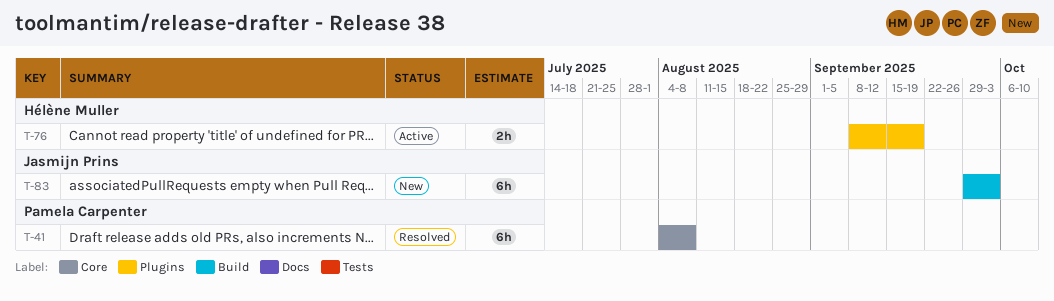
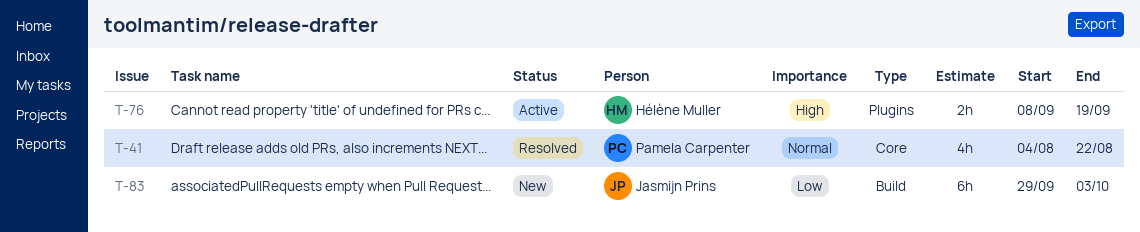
T-41, estimate: 6h -> 4h
T-41, due: Aug 8 -> Aug 22

